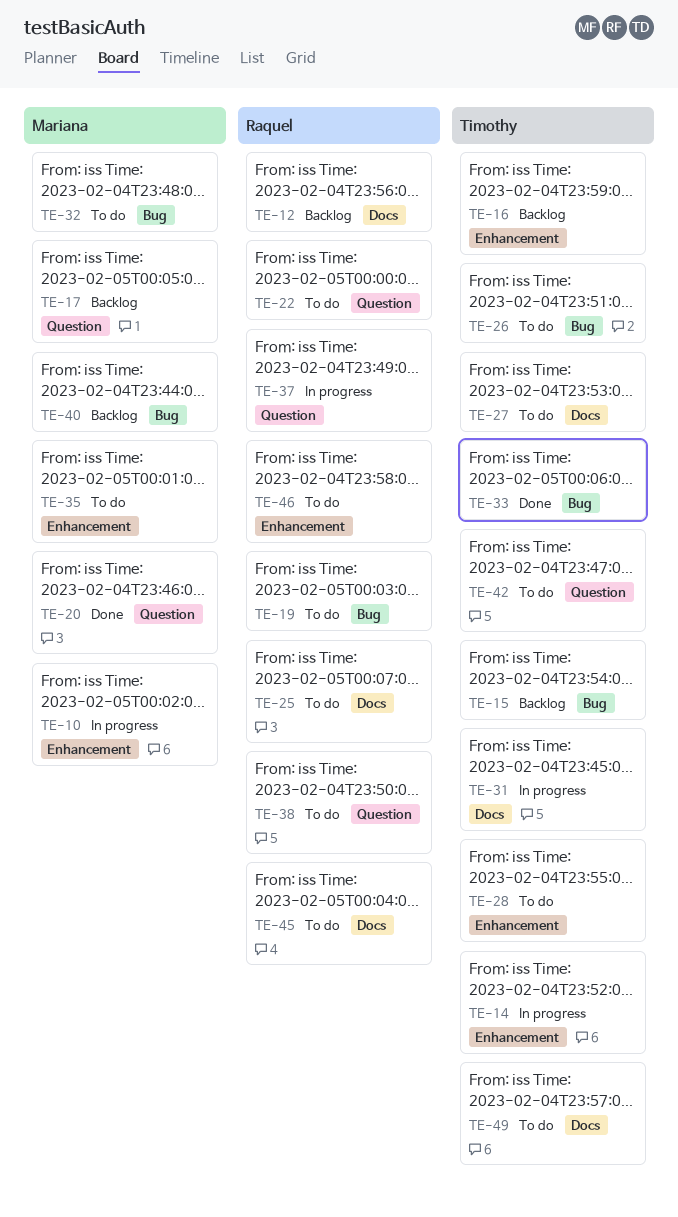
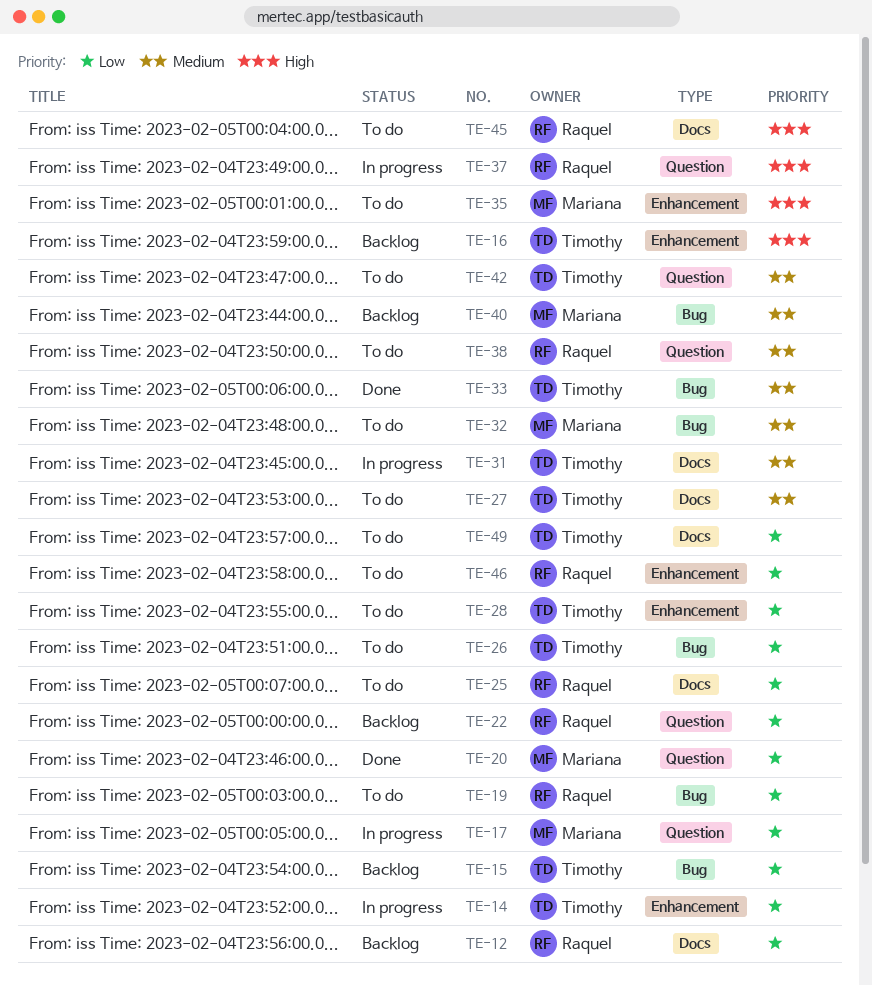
TE-10: present -> none
TE-17, status: Backlog -> In progress
TE-22, status: To do -> Backlog

